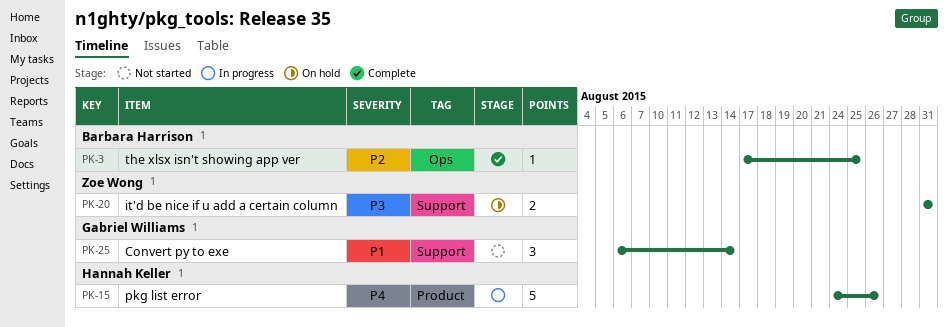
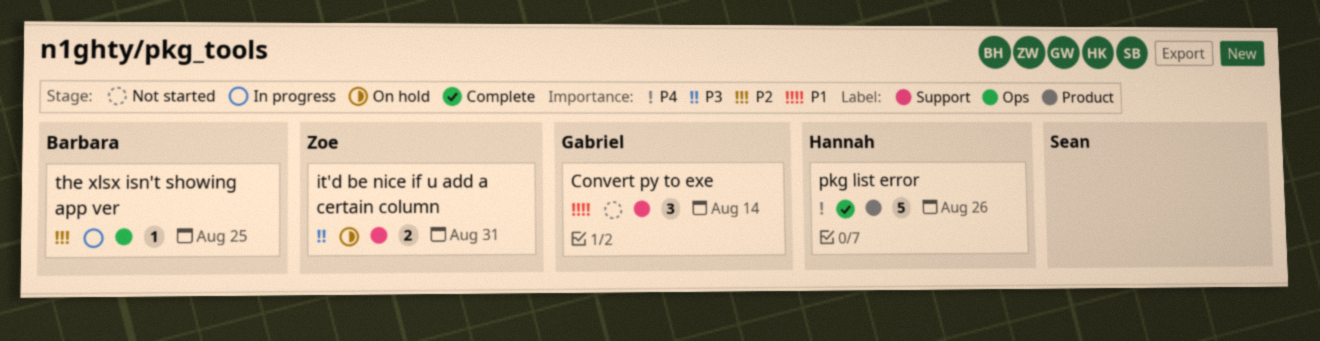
pkg list error, status: In progress -> Complete
the xlsx isn't showing app ver, status: Complete -> In progress

